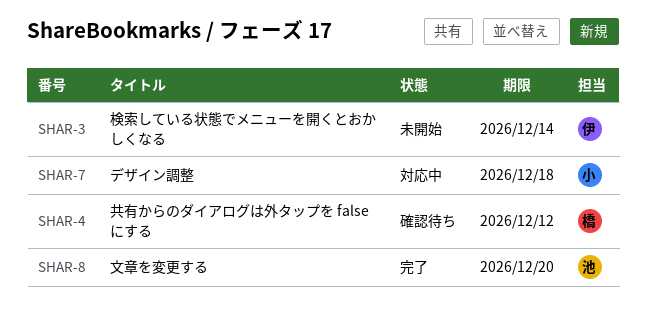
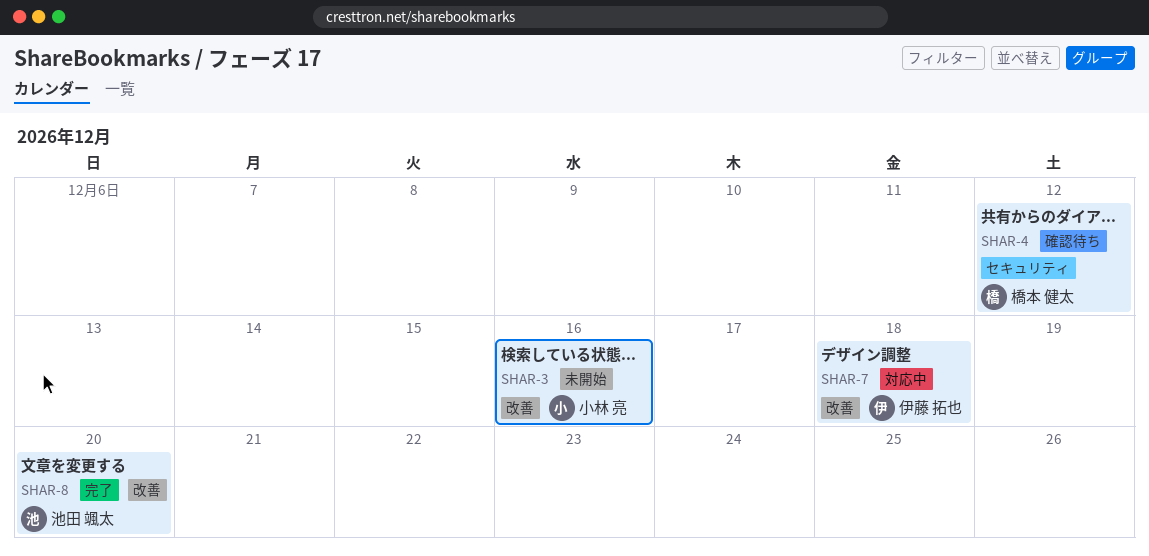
SHAR-3, owner: 伊藤 拓也 -> 小林 亮
SHAR-3, due: Dec 14 -> Dec 16
SHAR-7, owner: 小林 亮 -> 伊藤 拓也

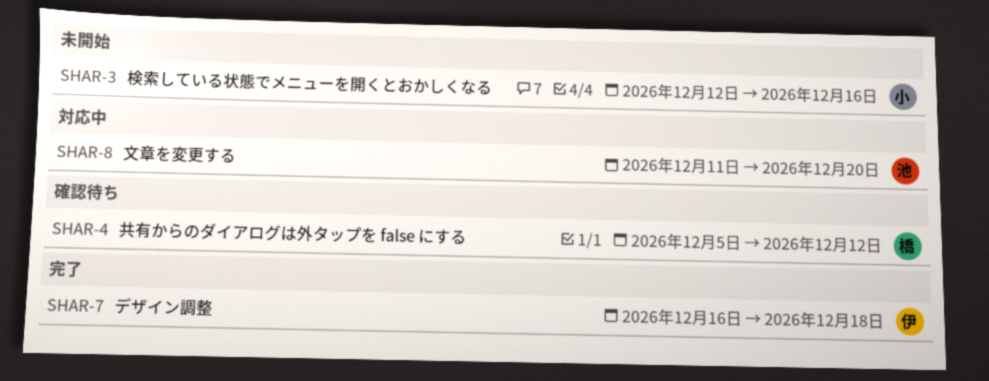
SHAR-7, status: 対応中 -> 完了
SHAR-8, status: 完了 -> 対応中

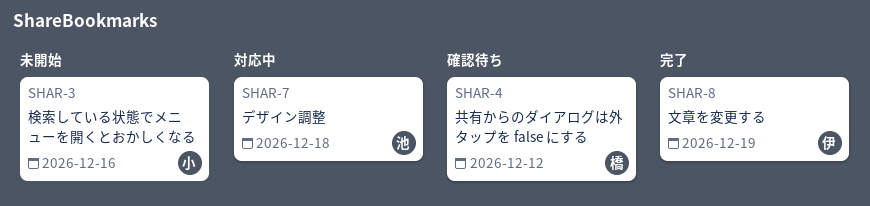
SHAR-7, status: 完了 -> 対応中
SHAR-7, owner: 伊 -> 池
SHAR-8, status: 対応中 -> 完了
SHAR-8, owner: 池 -> 伊
SHAR-8, due: Dec 20 -> Dec 19

